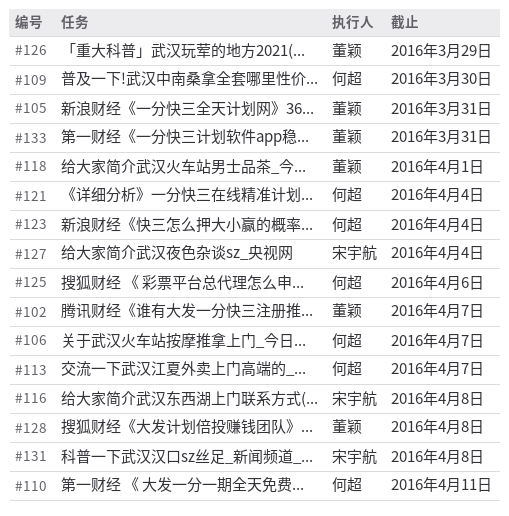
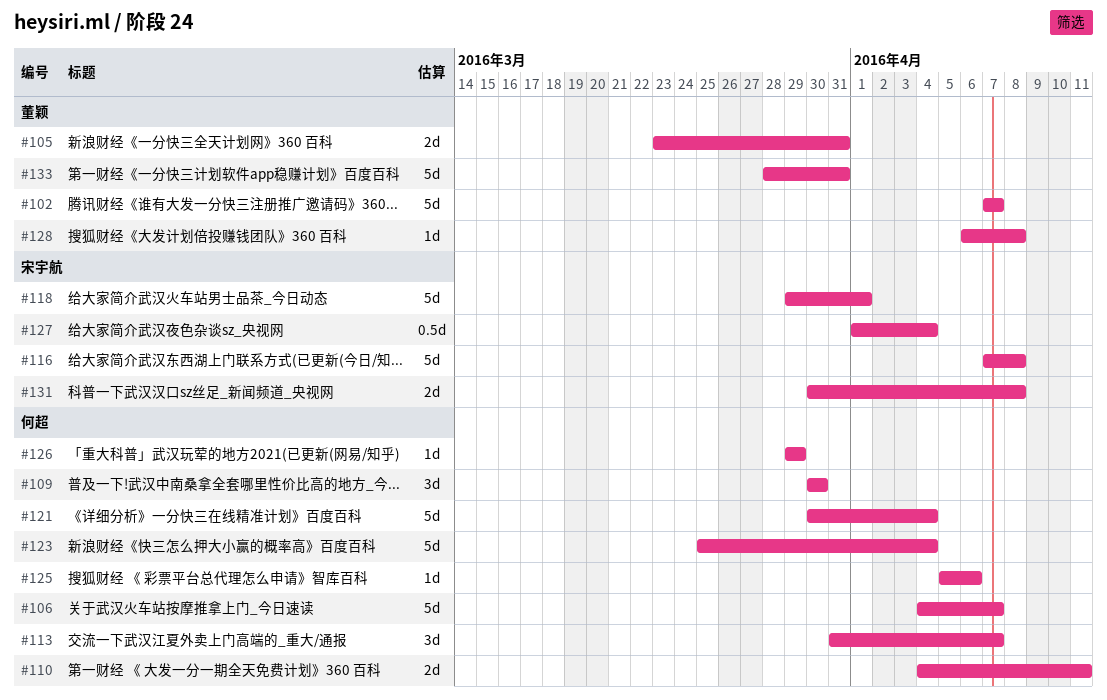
#118, owner: 董颖 -> 宋宇航
#126, owner: 董颖 -> 何超

